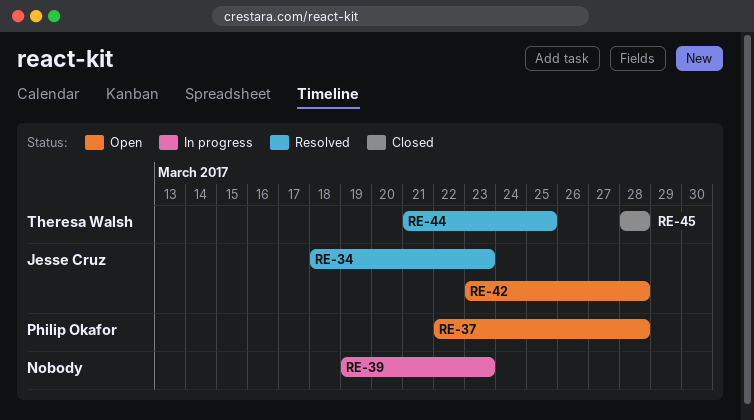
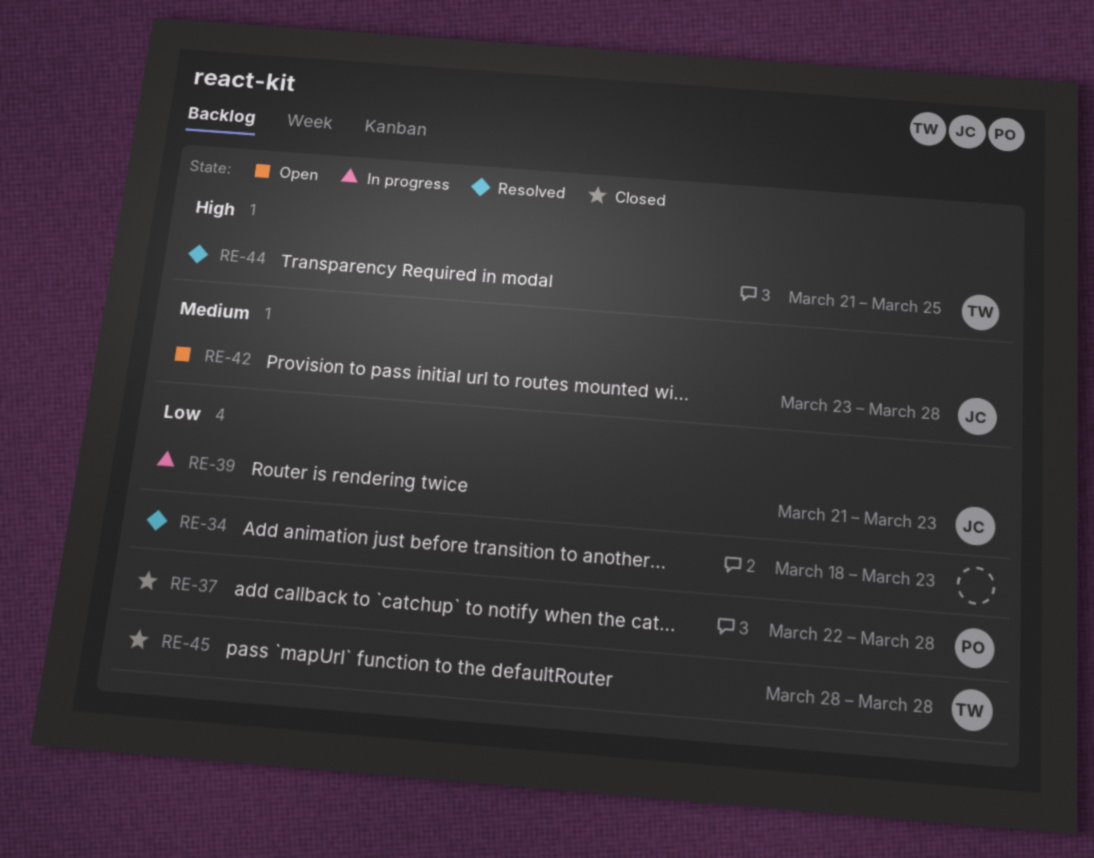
RE-34, owner: Jesse Cruz -> none
RE-37, status: Open -> Closed
RE-39, owner: none -> Jesse Cruz
RE-39, start: Mar 19 -> Mar 21

